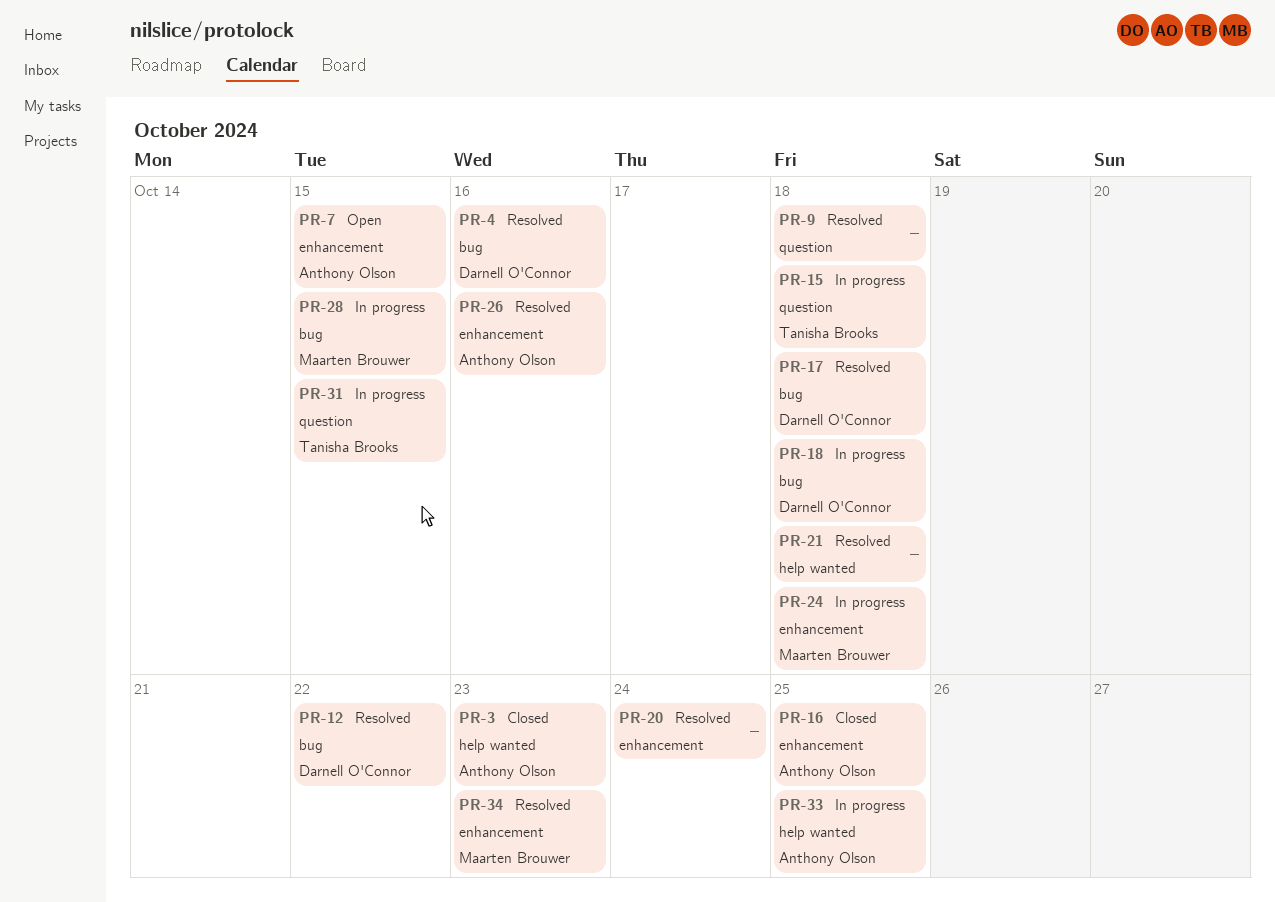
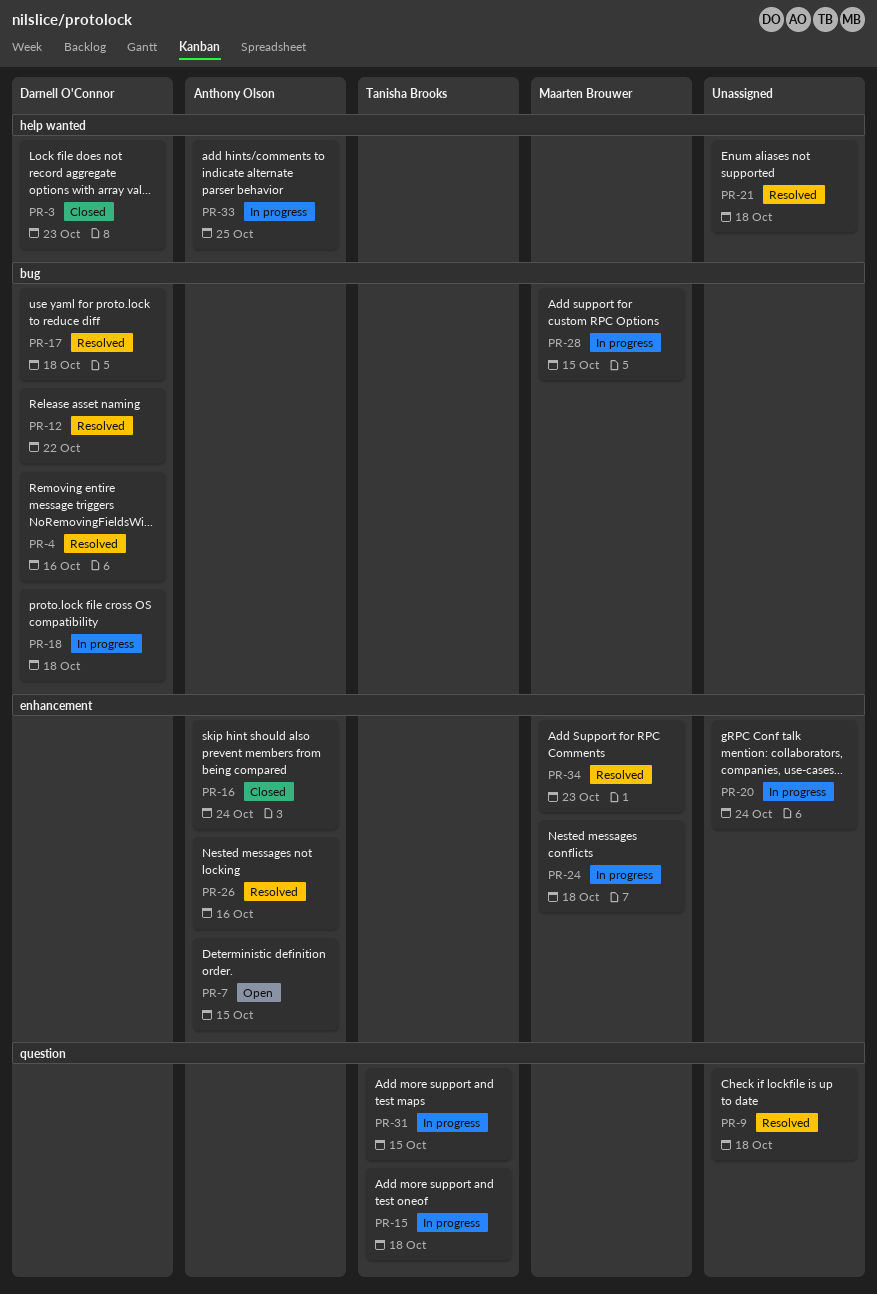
PR-3, owner: Anthony Olson -> Darnell O'Connor
PR-16, due: Oct 25 -> Oct 24
PR-20, status: Resolved -> In progress

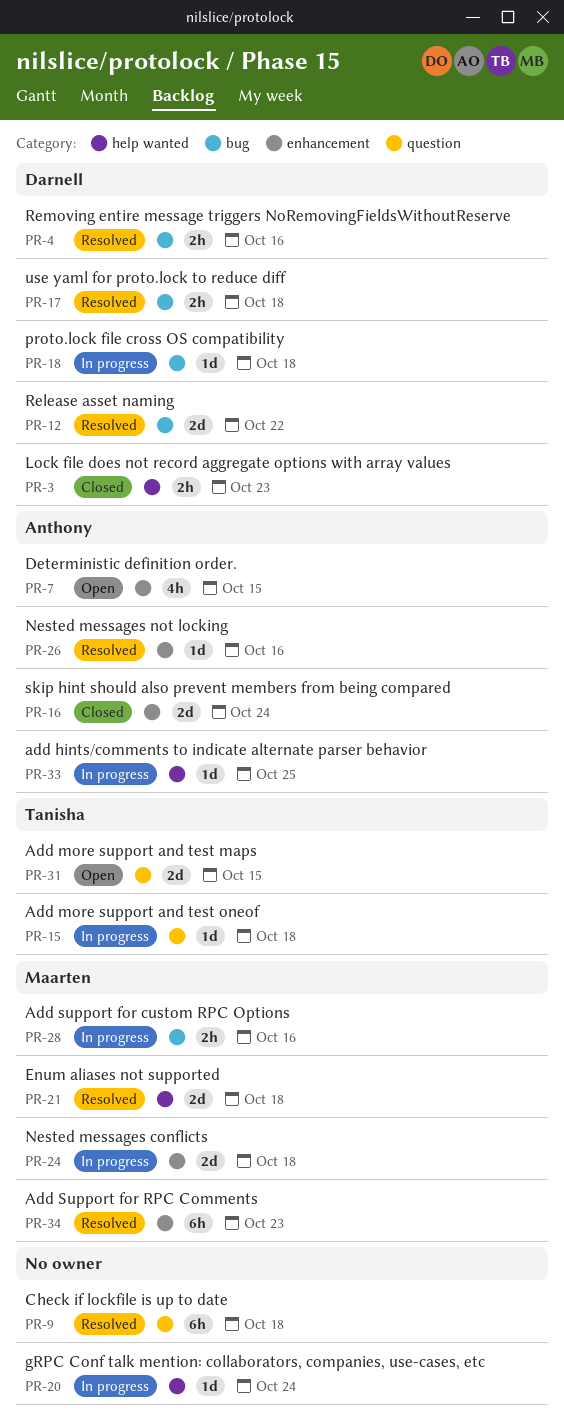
PR-20, label: enhancement -> help wanted
PR-21, owner: none -> Maarten Brouwer
PR-28, due: Oct 15 -> Oct 16
PR-31, status: In progress -> Open

